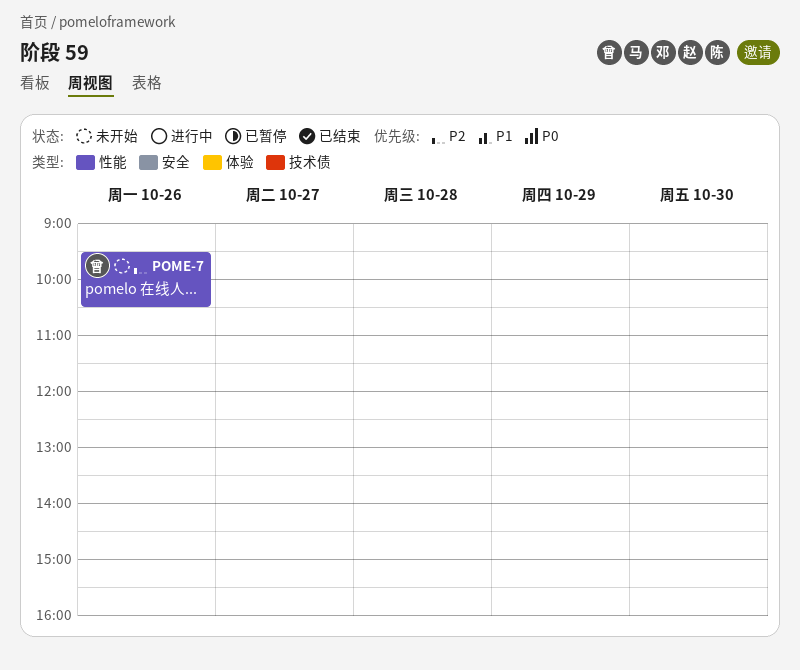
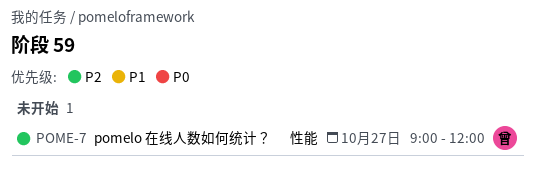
POME-7, day: Oct 26 -> Oct 27
POME-7, begins: 09:30 -> 09:00
POME-7, ends: 10:30 -> 12:00

